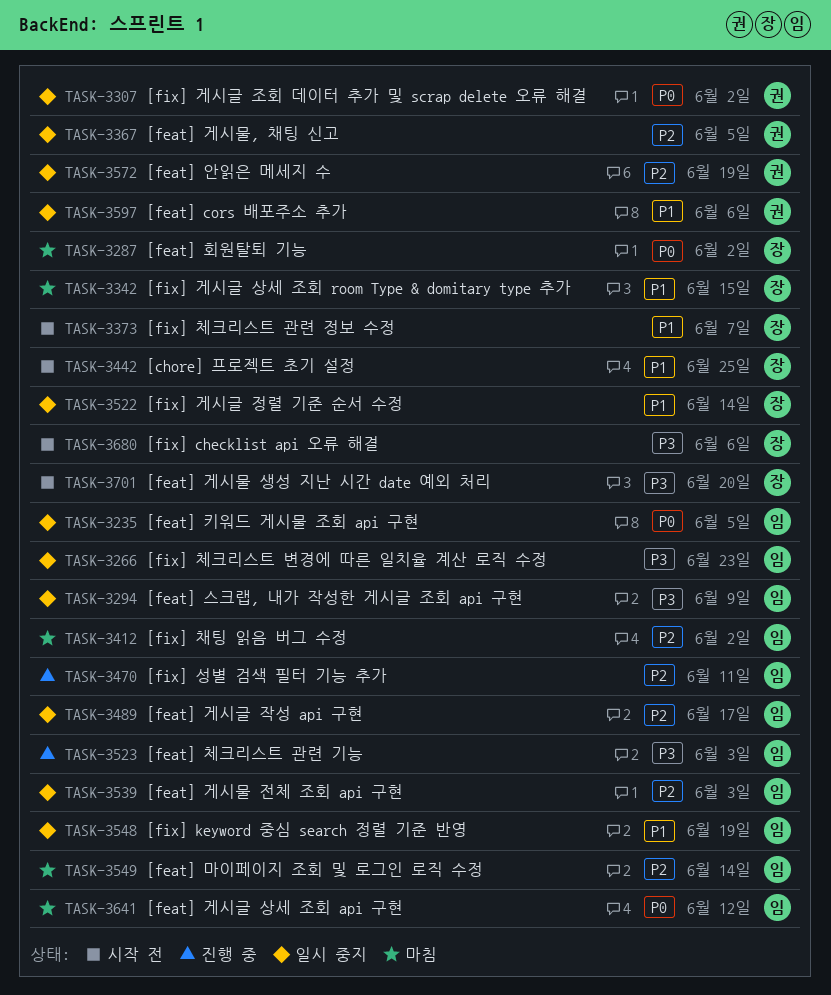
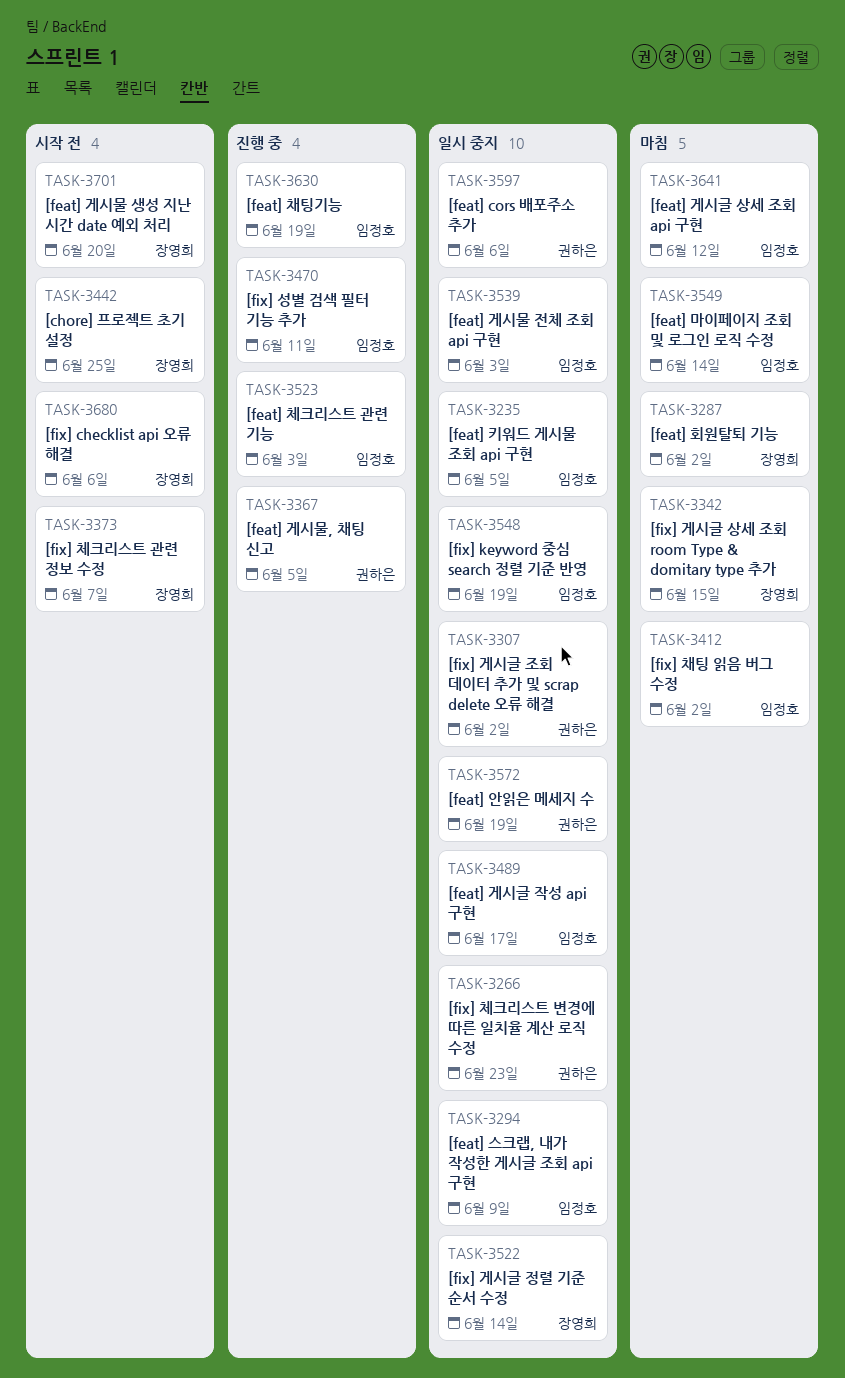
TASK-3266, owner: 임정호 -> 권하은
TASK-3367, status: 일시 중지 -> 진행 중
TASK-3630: none -> present

